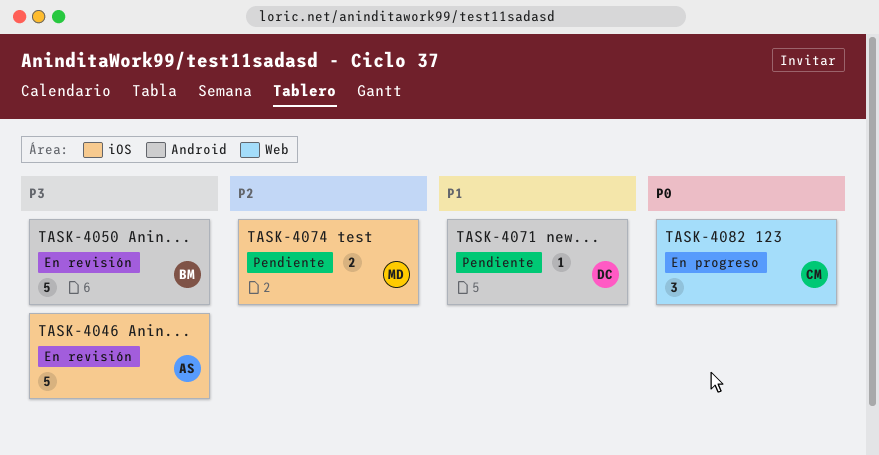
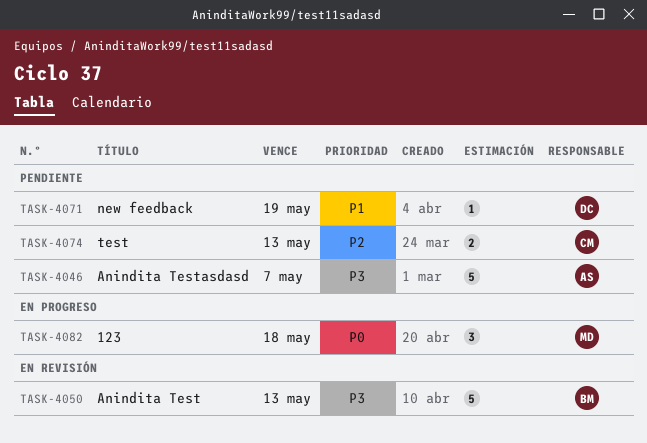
TASK-4046, status: En revisión -> Pendiente
TASK-4074, owner: MD -> CM
TASK-4082, owner: CM -> MD

